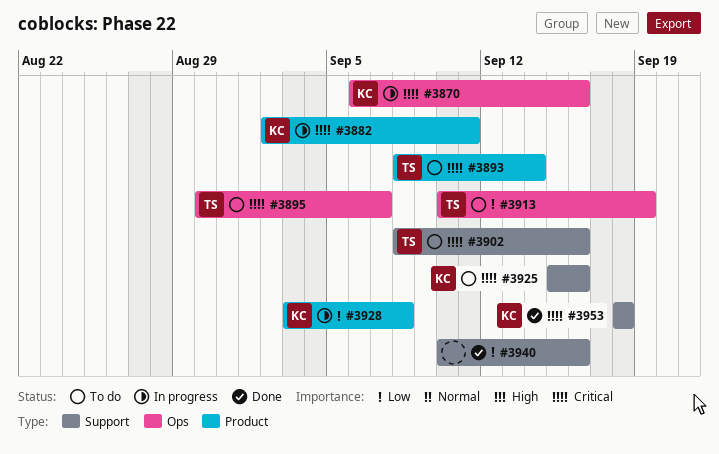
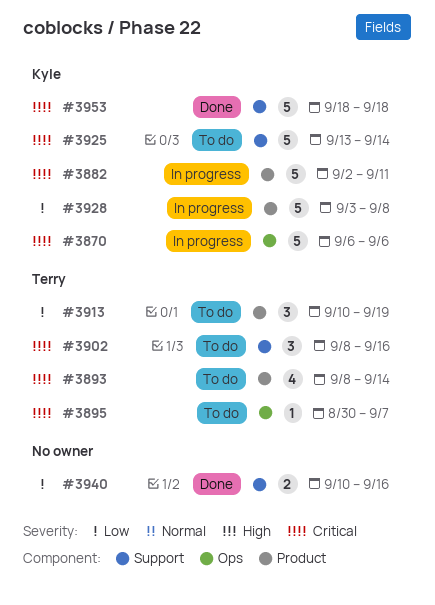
#3870, due: Sep 16 -> Sep 6
#3913, label: Ops -> Product
#3925, start: Sep 15 -> Sep 13
#3925, due: Sep 16 -> Sep 14

